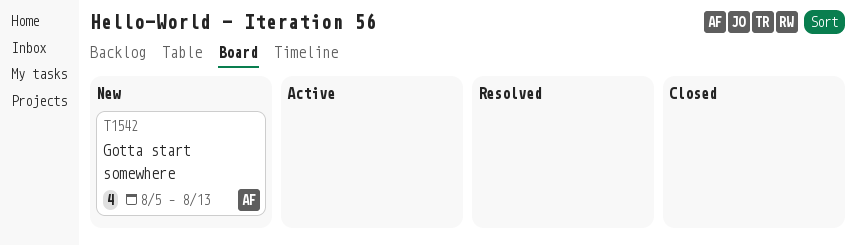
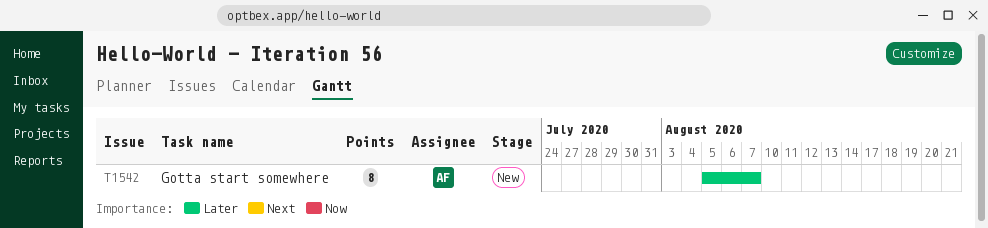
T1542, estimate: 4 -> 8
T1542, due: Aug 13 -> Aug 7

